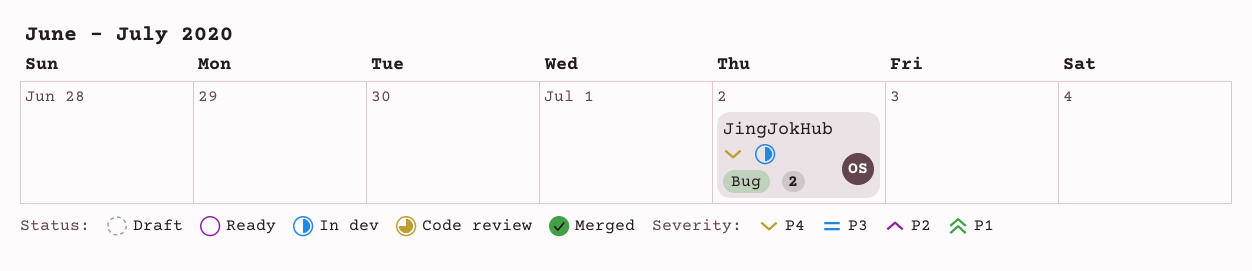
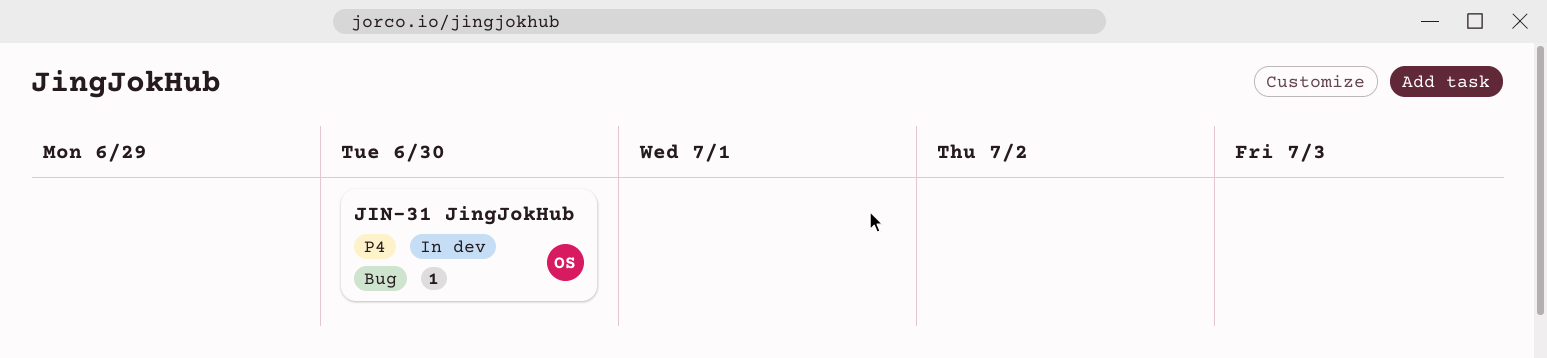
JingJokHub, estimate: 2 -> 1
JingJokHub, due: Jul 2 -> Jun 30

